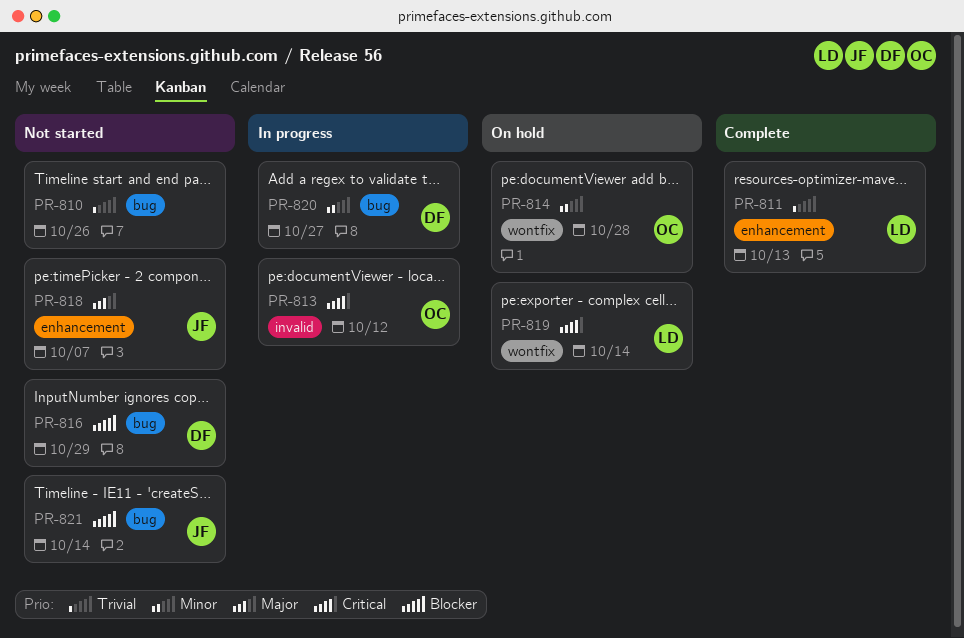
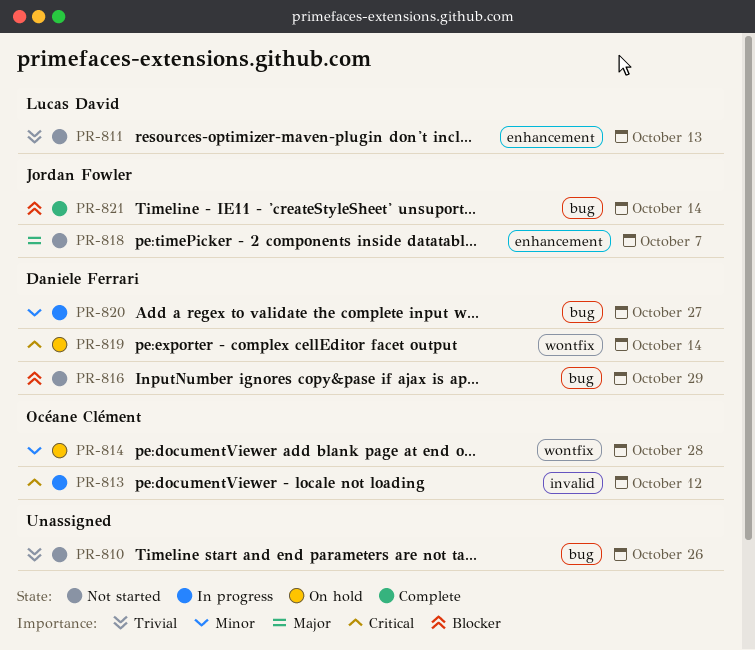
PR-811, status: Complete -> Not started
PR-819, owner: Lucas David -> Daniele Ferrari
PR-821, status: Not started -> Complete

